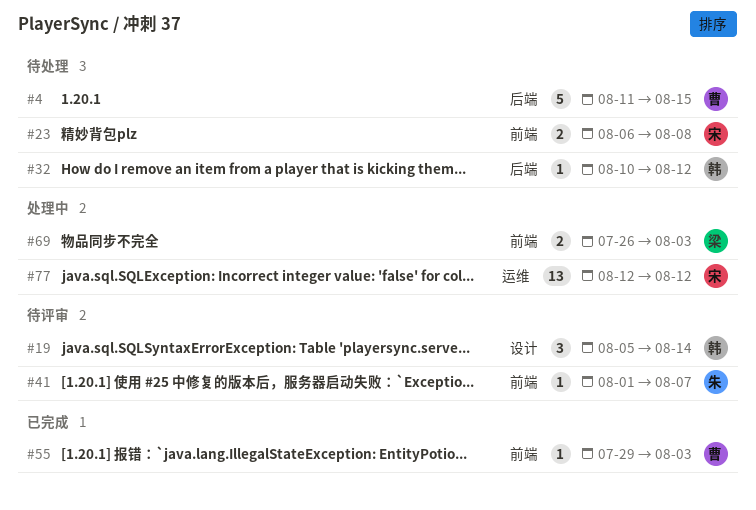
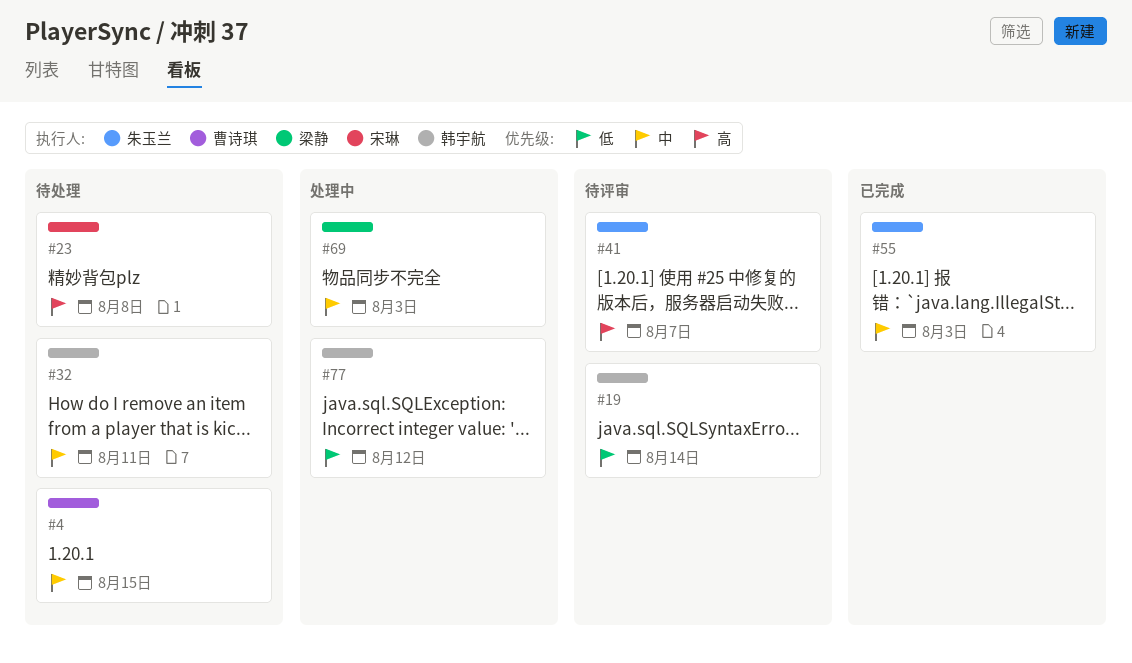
#32, due: Aug 12 -> Aug 11
#55, owner: 曹诗琪 -> 朱玉兰
#77, owner: 宋琳 -> 韩宇航

